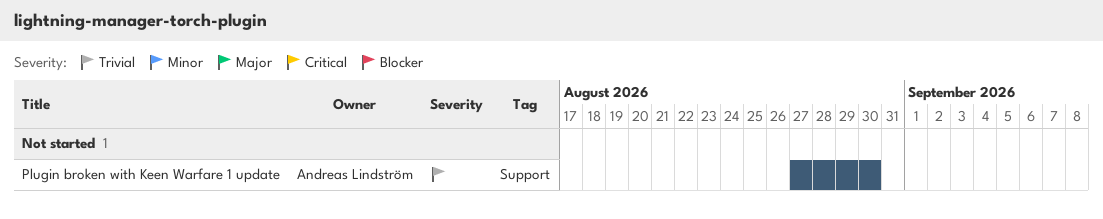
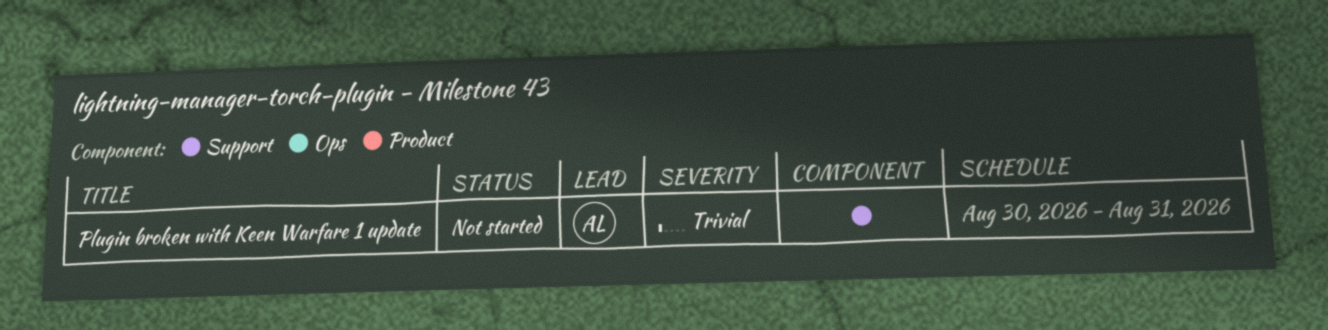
Plugin broken with Keen Warfare 1 update, start: Aug 27 -> Aug 30
Plugin broken with Keen Warfare 1 update, due: Aug 30 -> Aug 31

